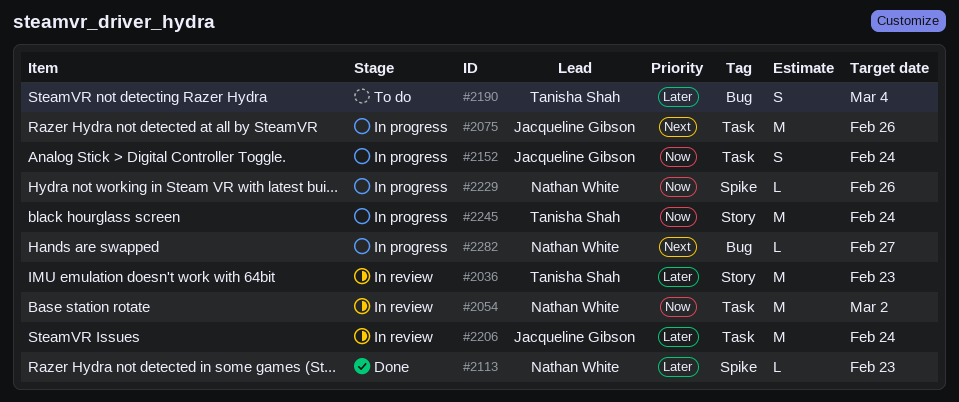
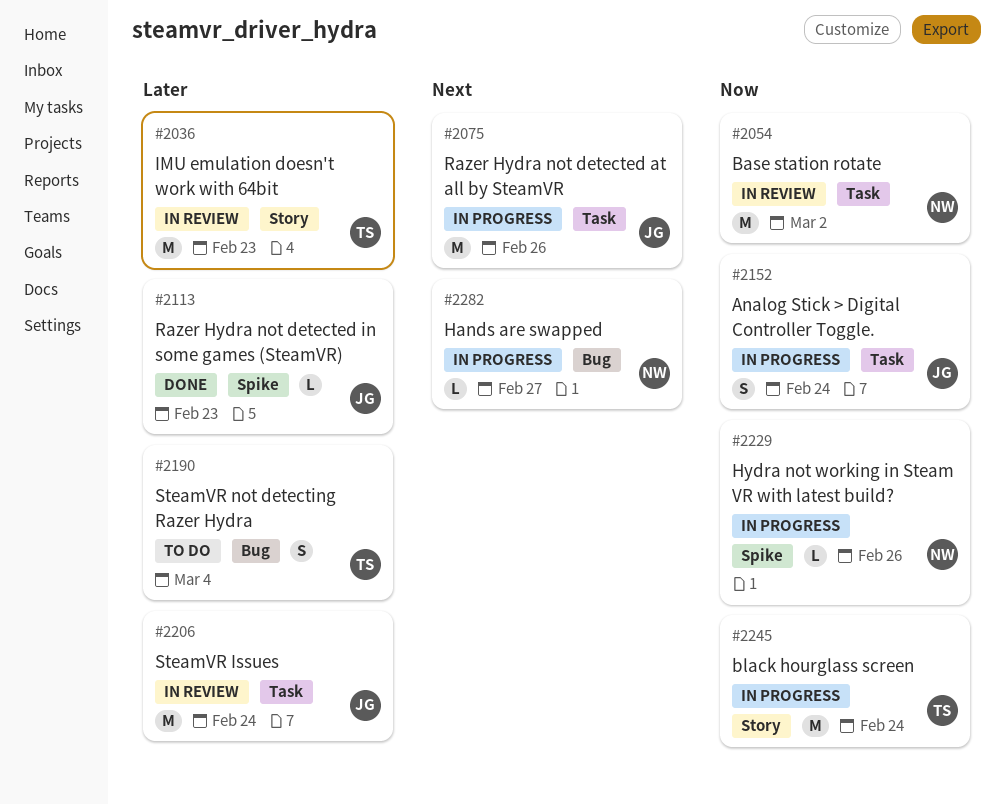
#2113, owner: Nathan White -> Jacqueline Gibson

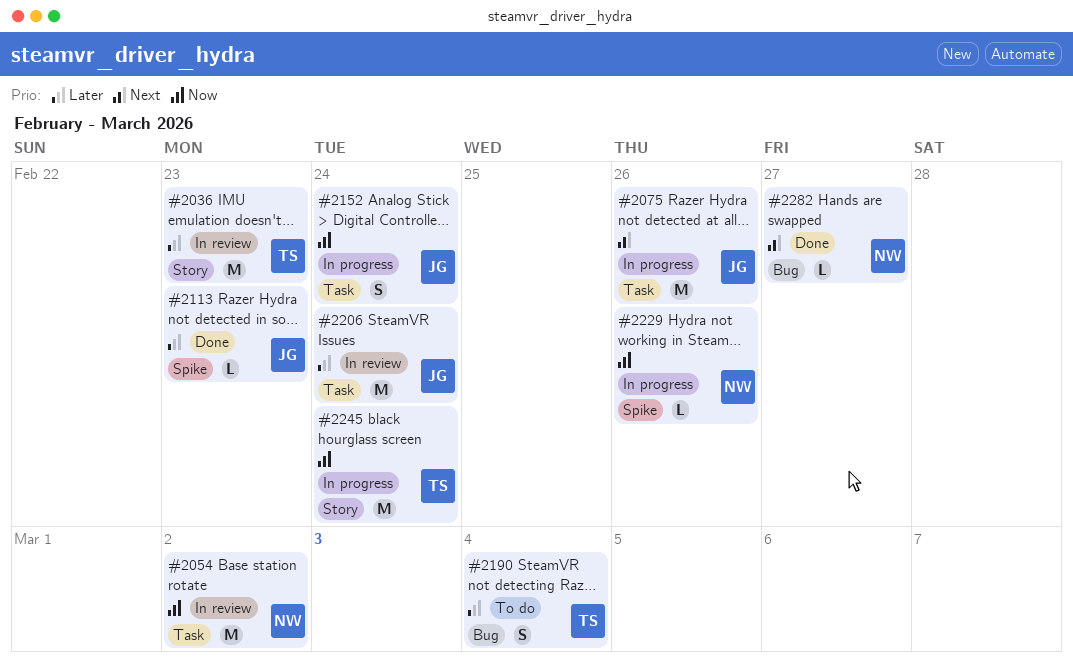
#2282, status: In progress -> Done

